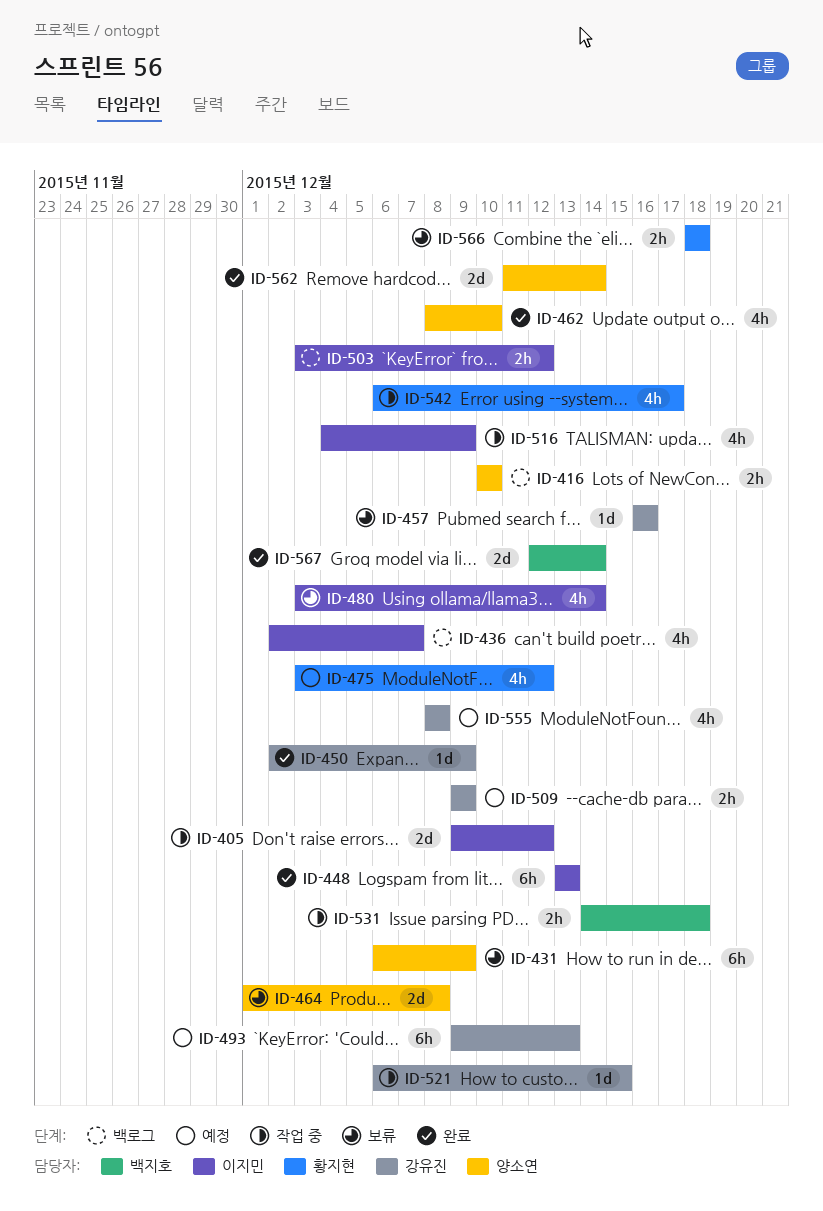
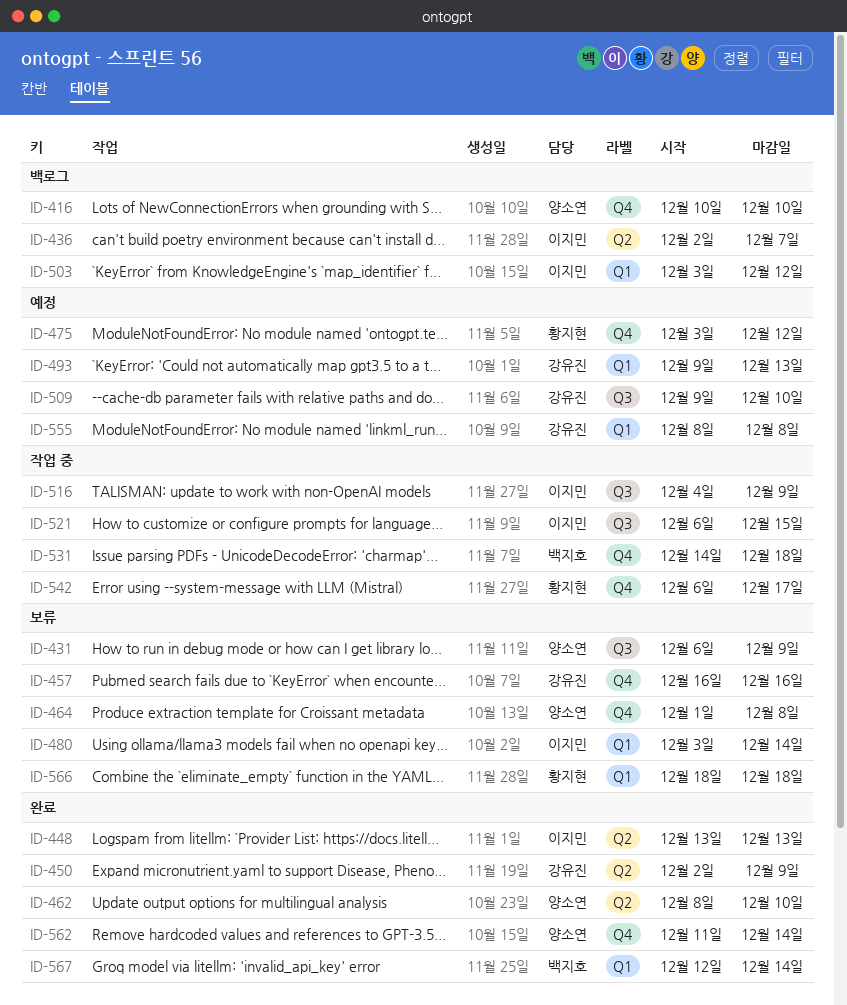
ID-405: present -> none
ID-509, due: Dec 9 -> Dec 10
ID-521, owner: 강유진 -> 이지민

